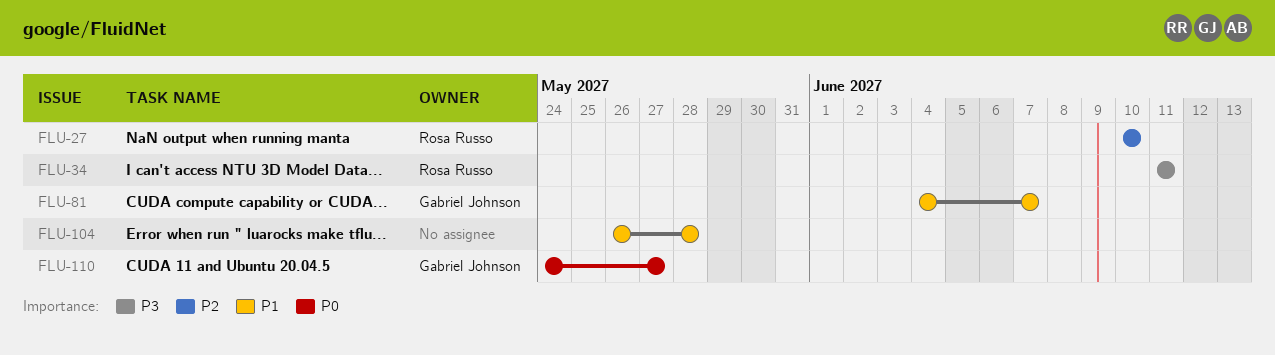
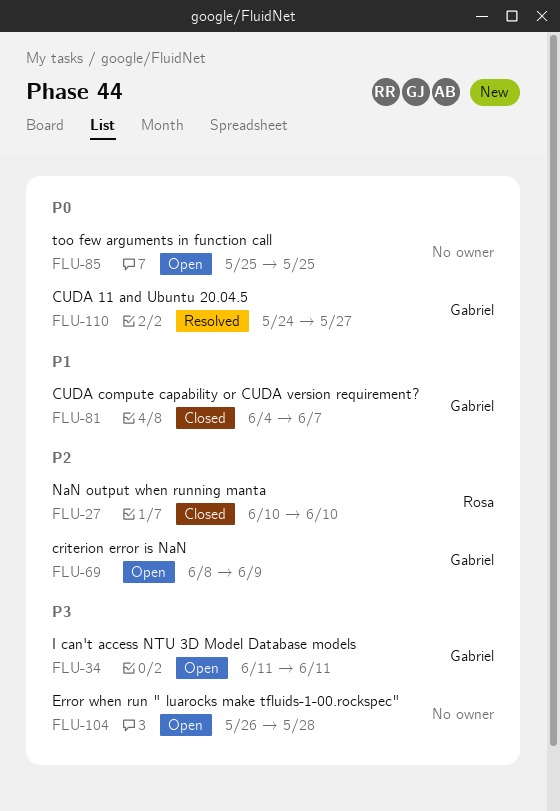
FLU-34, owner: Rosa Russo -> Gabriel Johnson
FLU-69: none -> present
FLU-85: none -> present
FLU-104, priority: P1 -> P3

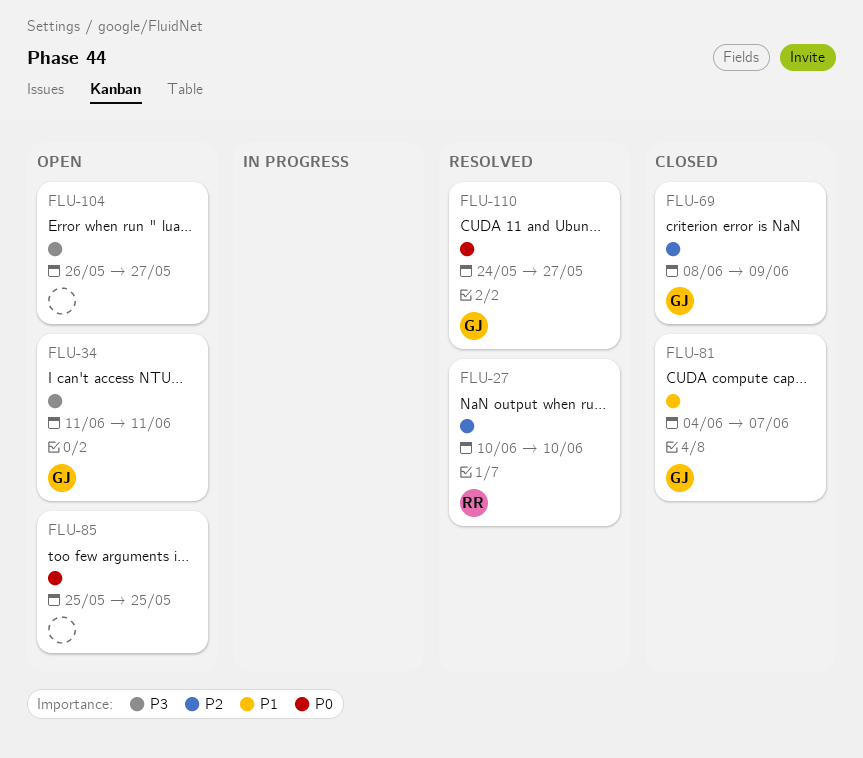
FLU-27, status: Closed -> Resolved
FLU-69, status: Open -> Closed
FLU-104, due: May 28 -> May 27

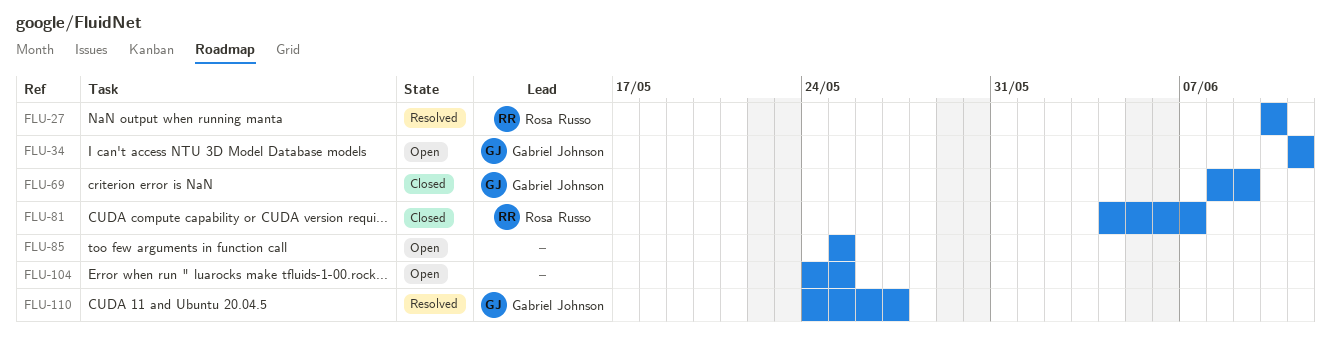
FLU-81, owner: Gabriel Johnson -> Rosa Russo
FLU-104, start: May 26 -> May 24
FLU-104, due: May 27 -> May 25

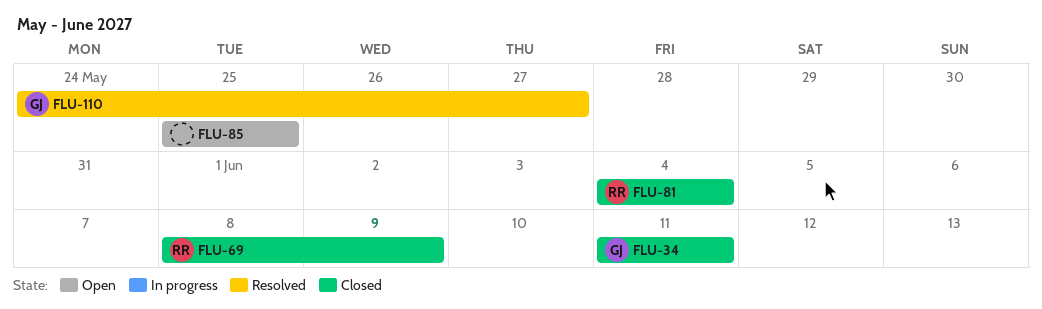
FLU-27: present -> none
FLU-34, status: Open -> Closed
FLU-69, owner: Gabriel Johnson -> Rosa Russo
FLU-81, due: Jun 7 -> Jun 4
FLU-104: present -> none

